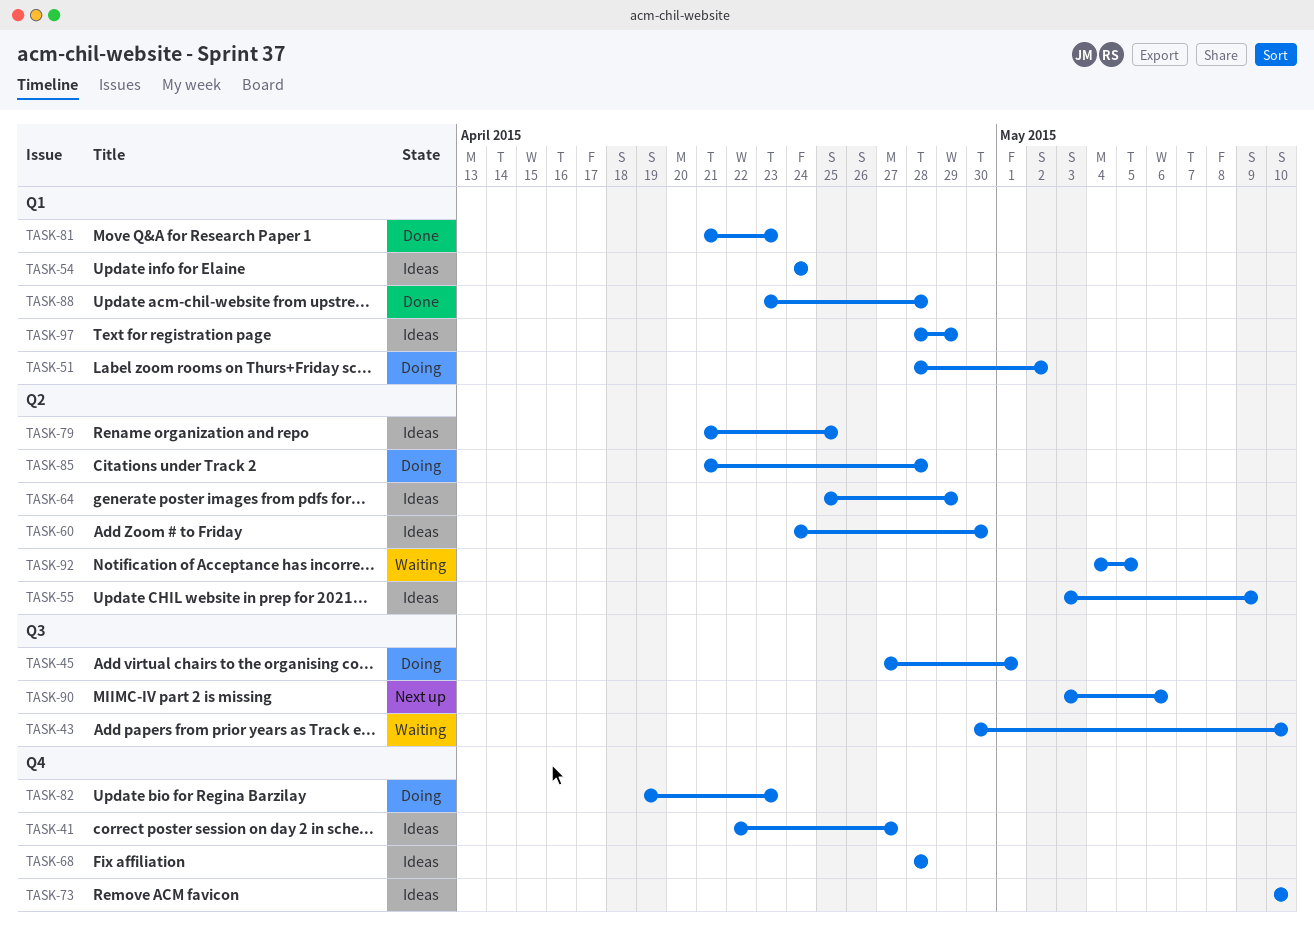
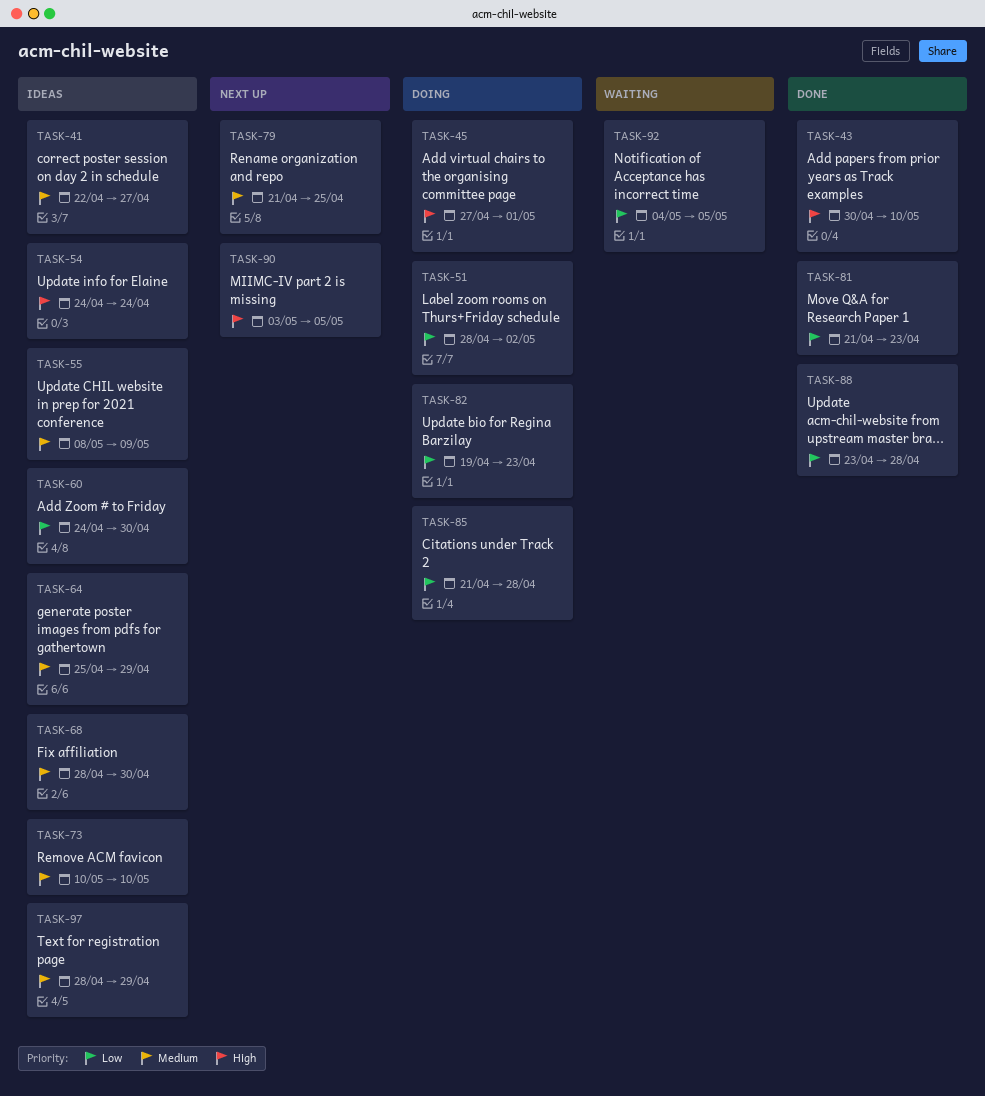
TASK-43, status: Waiting -> Done
TASK-55, start: May 3 -> May 8
TASK-68, due: Apr 28 -> Apr 30
TASK-79, status: Ideas -> Next up
TASK-90, due: May 6 -> May 5

